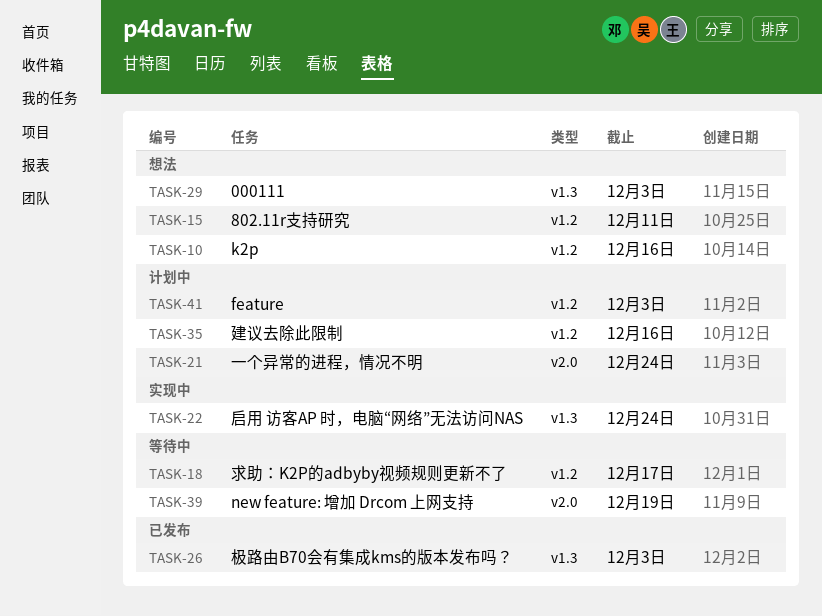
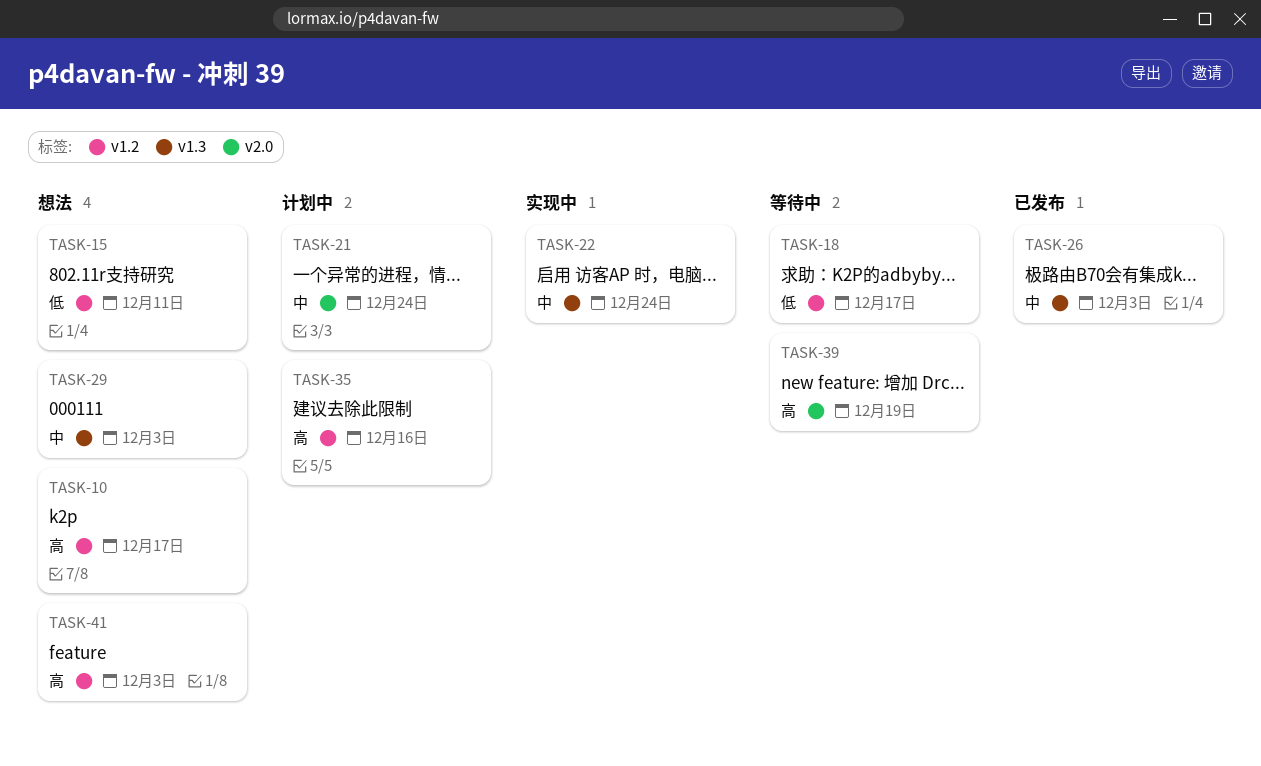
TASK-10, due: Dec 16 -> Dec 17
TASK-41, status: 计划中 -> 想法

